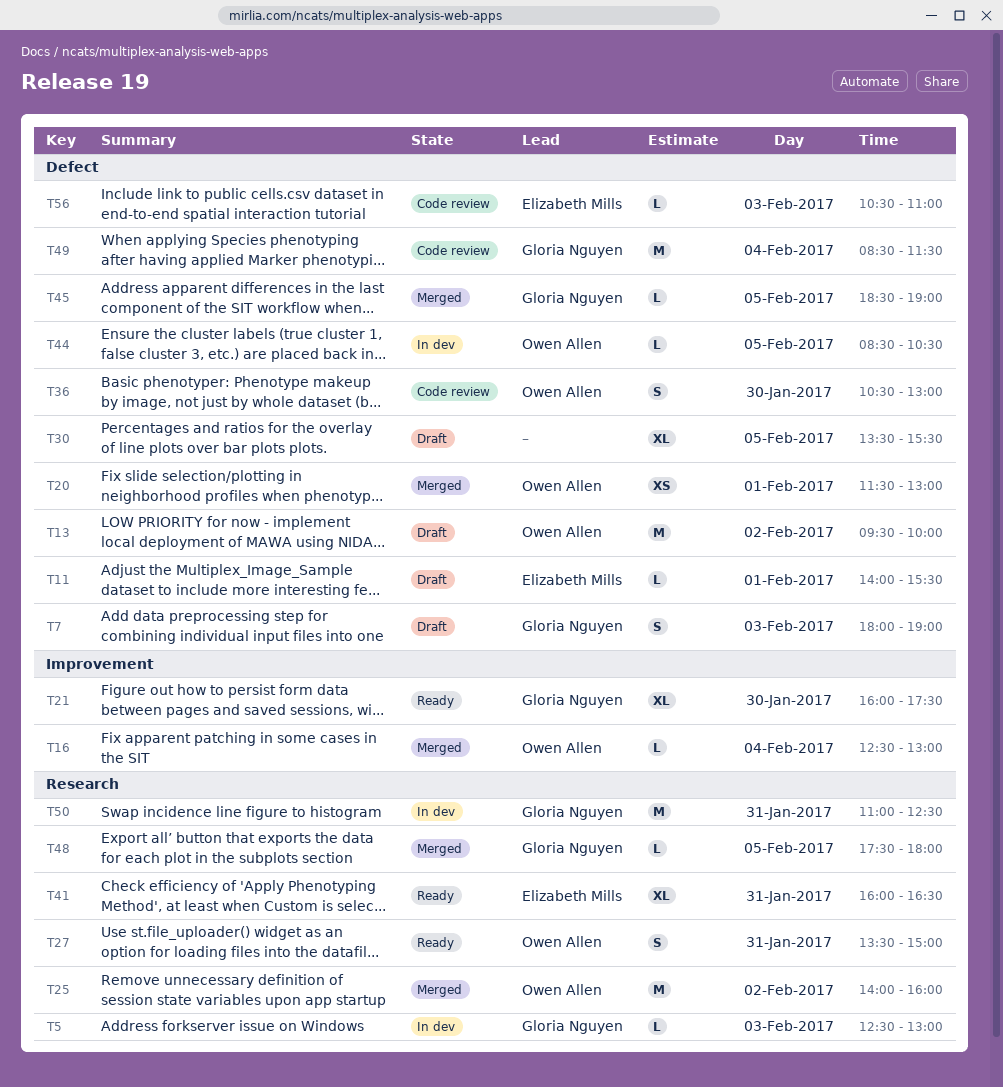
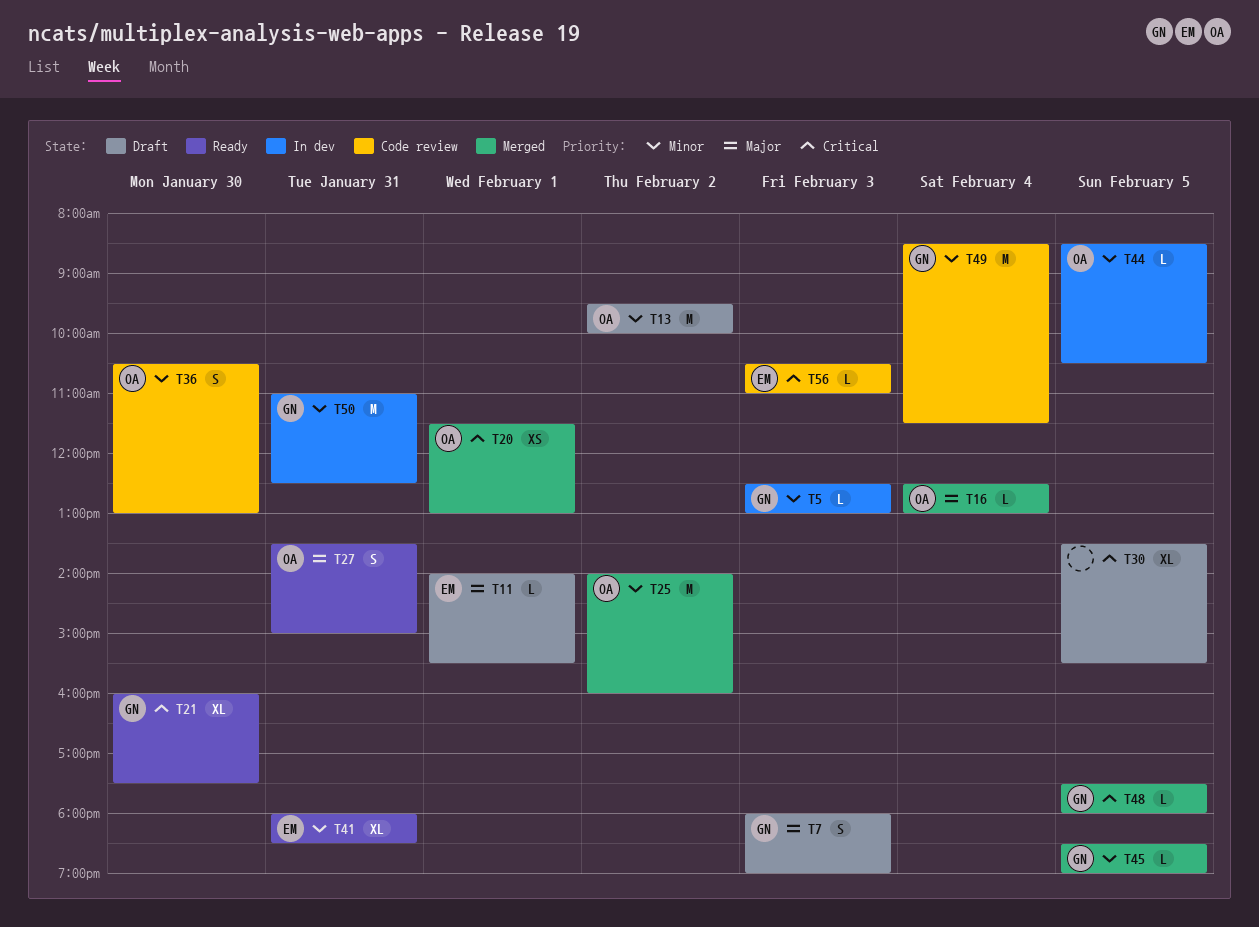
T41, begins: 16:00 -> 18:00
T41, ends: 16:30 -> 18:30

